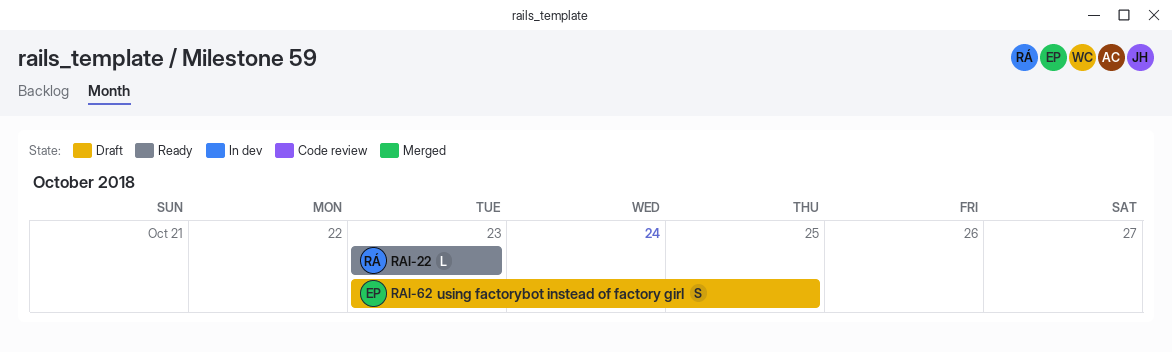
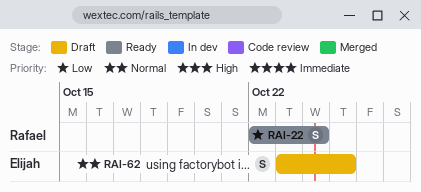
RAI-22, estimate: L -> S
RAI-22, start: Oct 23 -> Oct 22
RAI-22, due: Oct 23 -> Oct 24

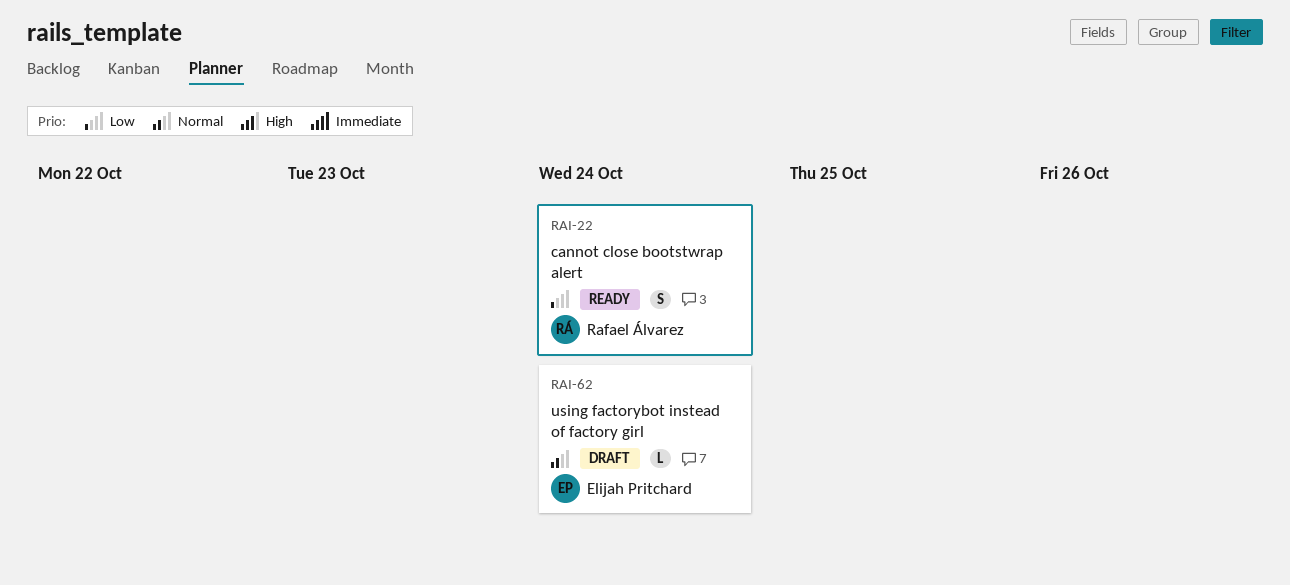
RAI-62, estimate: S -> L
RAI-62, due: Oct 25 -> Oct 24

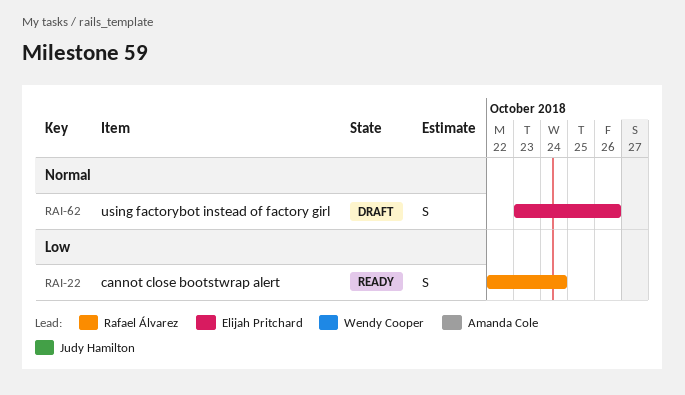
RAI-62, estimate: L -> S
RAI-62, due: Oct 24 -> Oct 26

